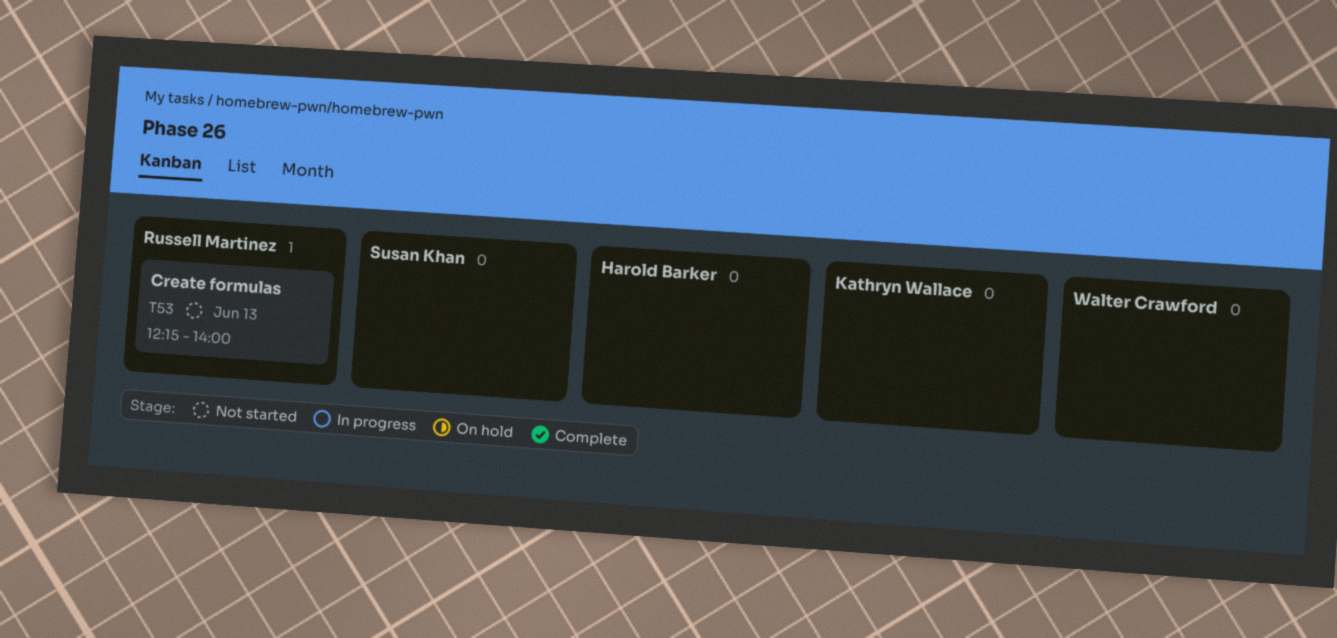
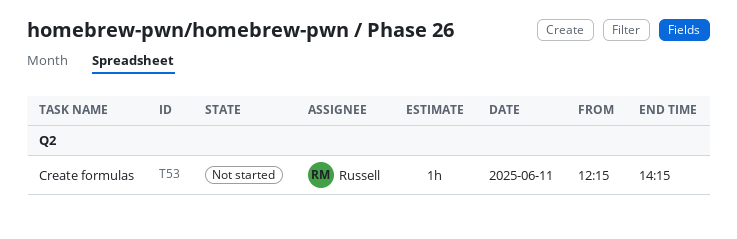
T53, day: Jun 13 -> Jun 11
T53, ends: 14:00 -> 14:15

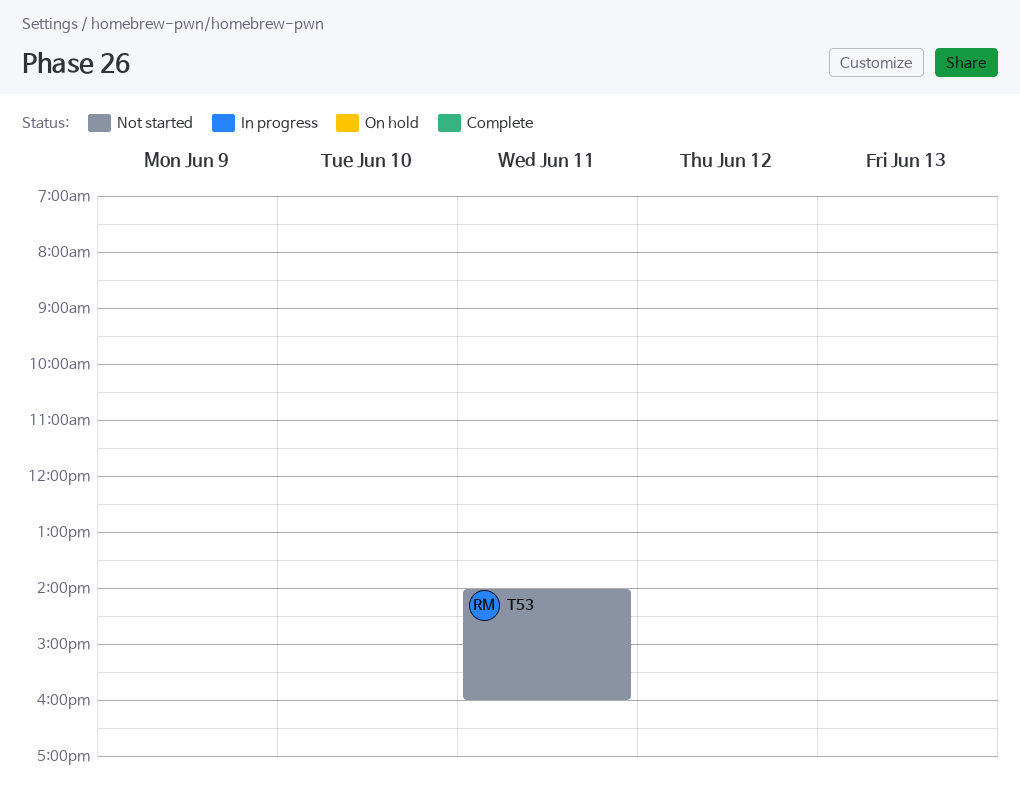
T53, begins: 12:15 -> 14:00
T53, ends: 14:15 -> 16:00

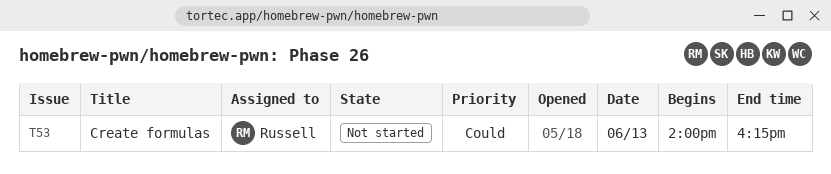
T53, day: Jun 11 -> Jun 13
T53, ends: 16:00 -> 16:15

